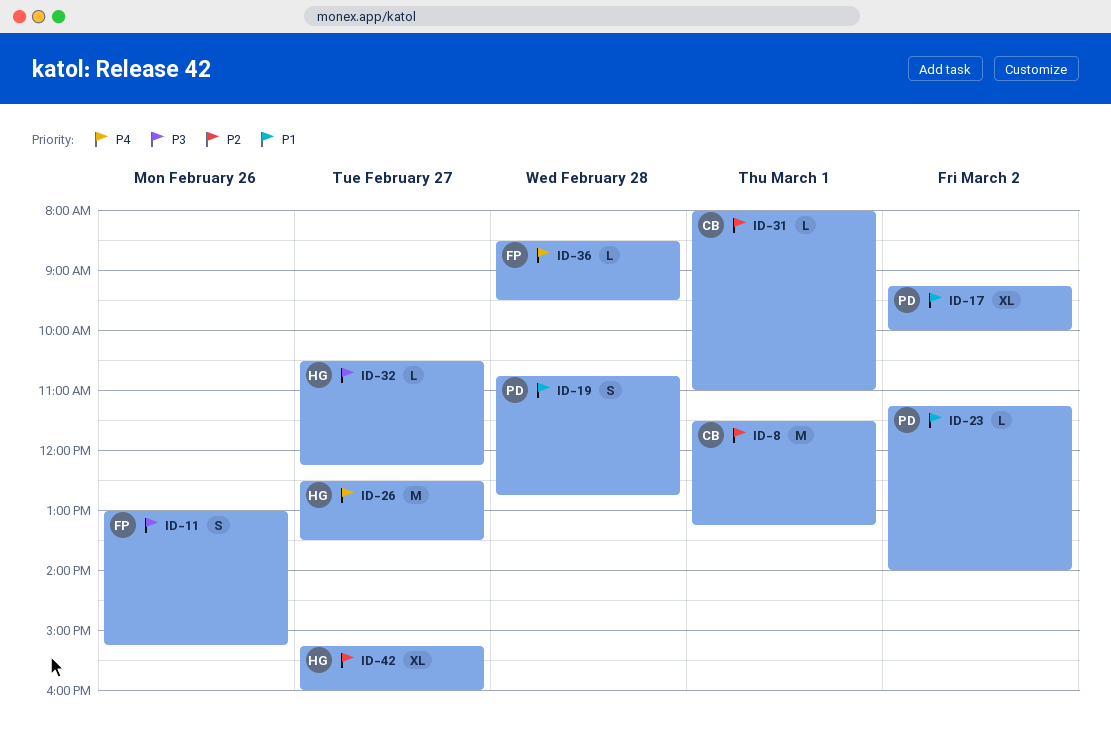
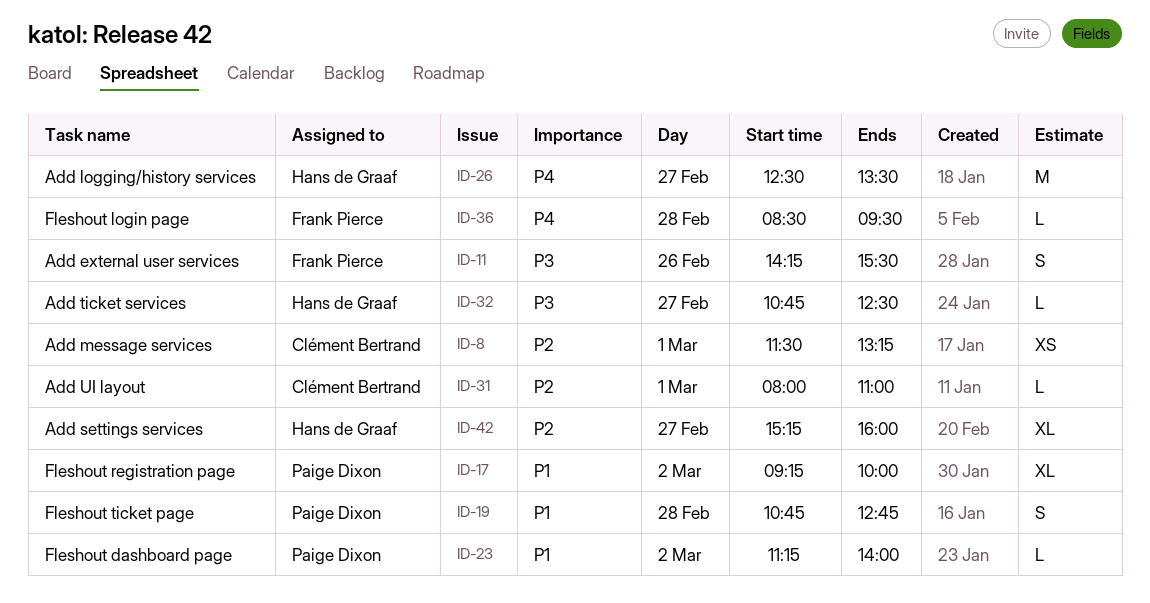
ID-8, estimate: M -> XS
ID-11, begins: 13:00 -> 14:15
ID-11, ends: 15:15 -> 15:30
ID-32, begins: 10:30 -> 10:45
ID-32, ends: 12:15 -> 12:30

